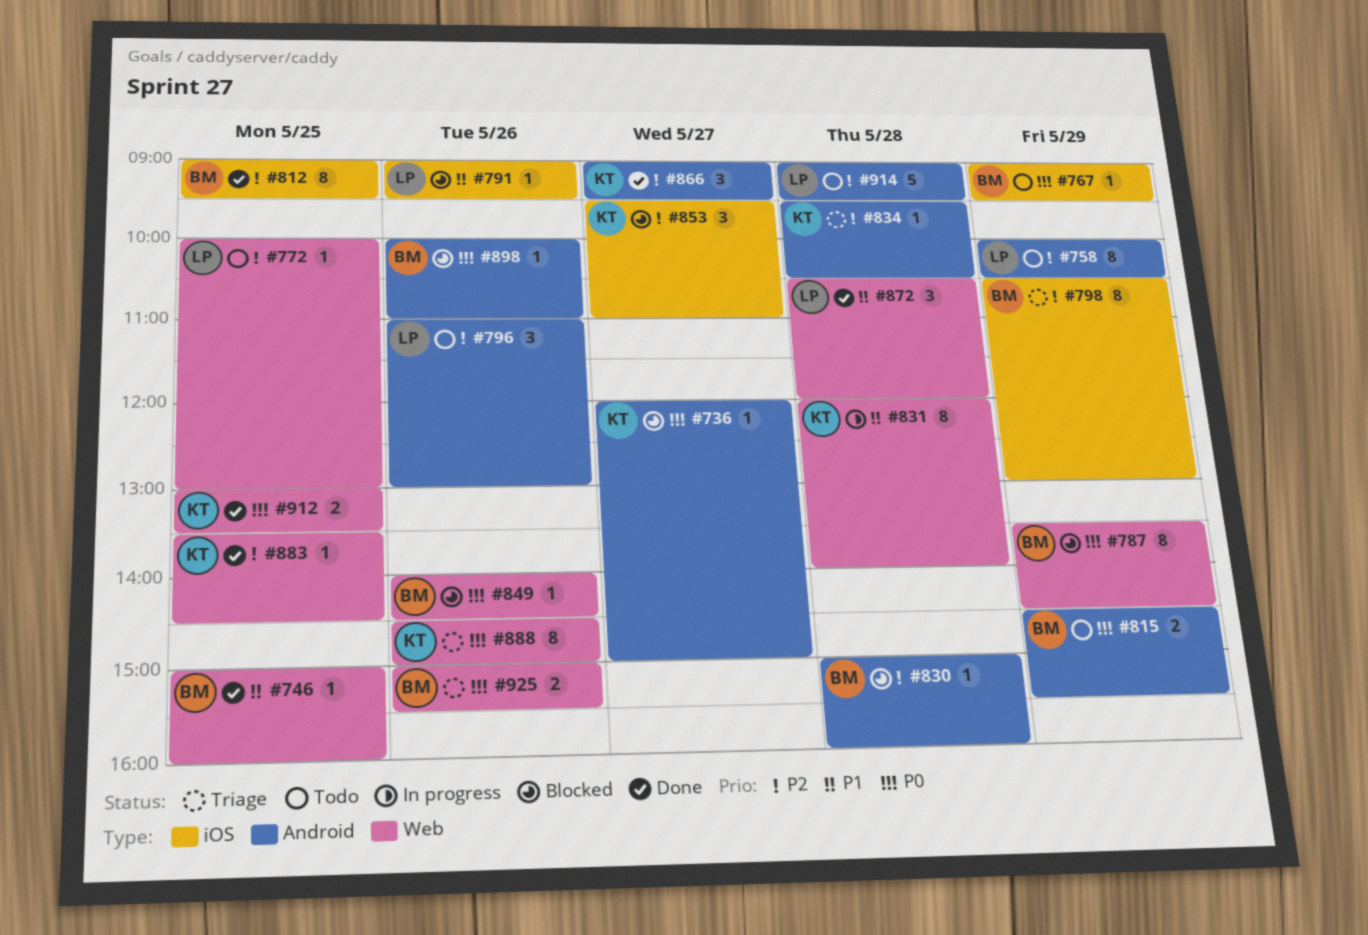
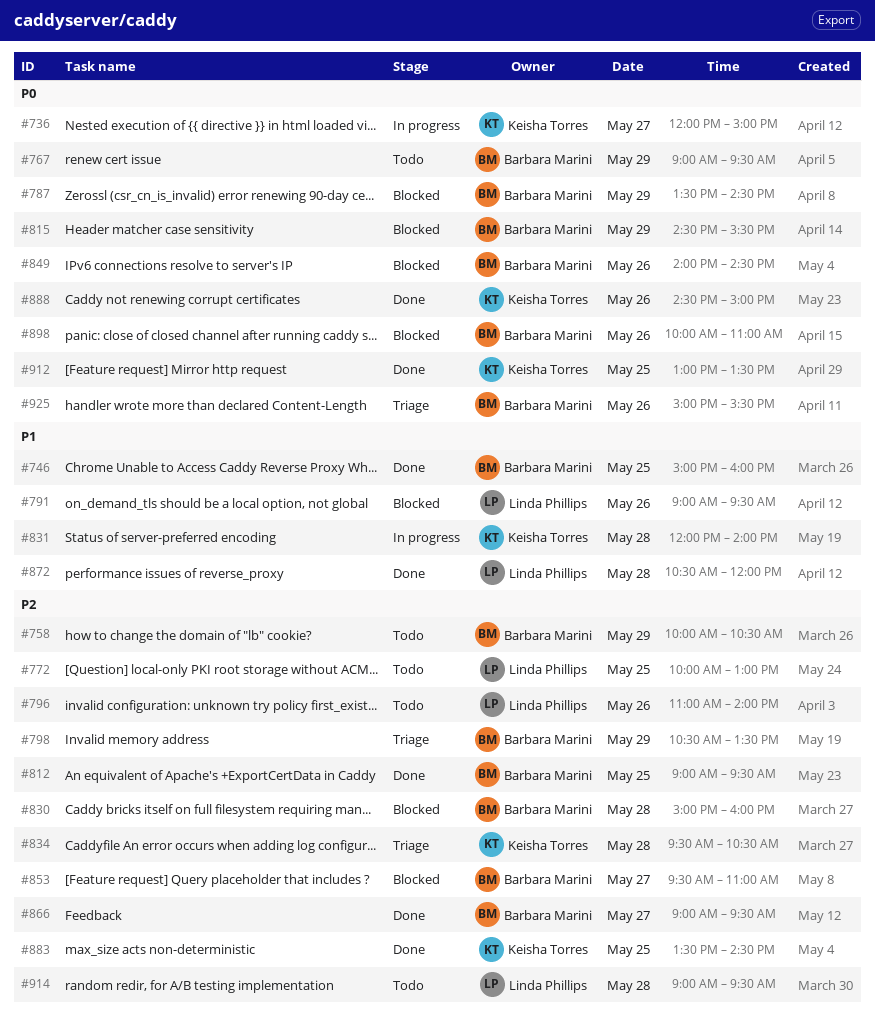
#736, status: Blocked -> In progress
#758, owner: Linda Phillips -> Barbara Marini
#796, ends: 13:00 -> 14:00
#798, ends: 13:00 -> 13:30
#815, status: Todo -> Blocked
#853, owner: Keisha Torres -> Barbara Marini
#866, owner: Keisha Torres -> Barbara Marini
#888, status: Triage -> Done

